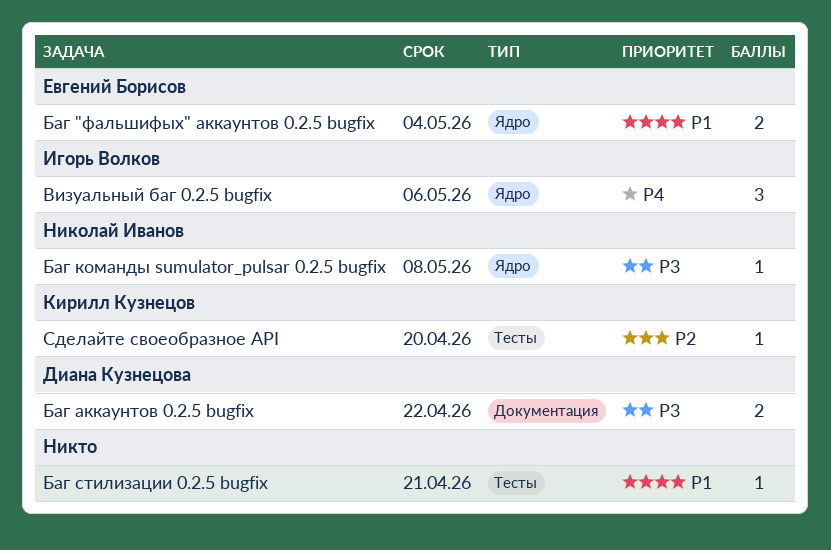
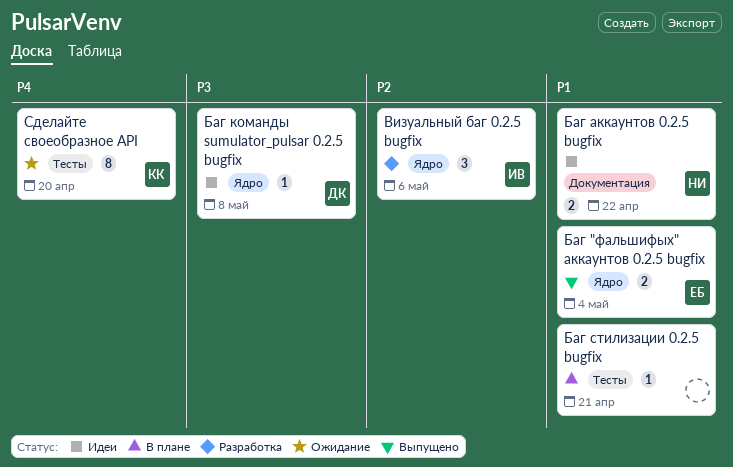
Баг аккаунтов 0.2.5 bugfix, owner: Диана Кузнецова -> Николай Иванов
Баг аккаунтов 0.2.5 bugfix, priority: P3 -> P1
Баг команды sumulator_pulsar 0.2.5 bugfix, owner: Николай Иванов -> Диана Кузнецова
Визуальный баг 0.2.5 bugfix, priority: P4 -> P2
Сделайте своеобразное API, priority: P2 -> P4
Сделайте своеобразное API, estimate: 1 -> 8

